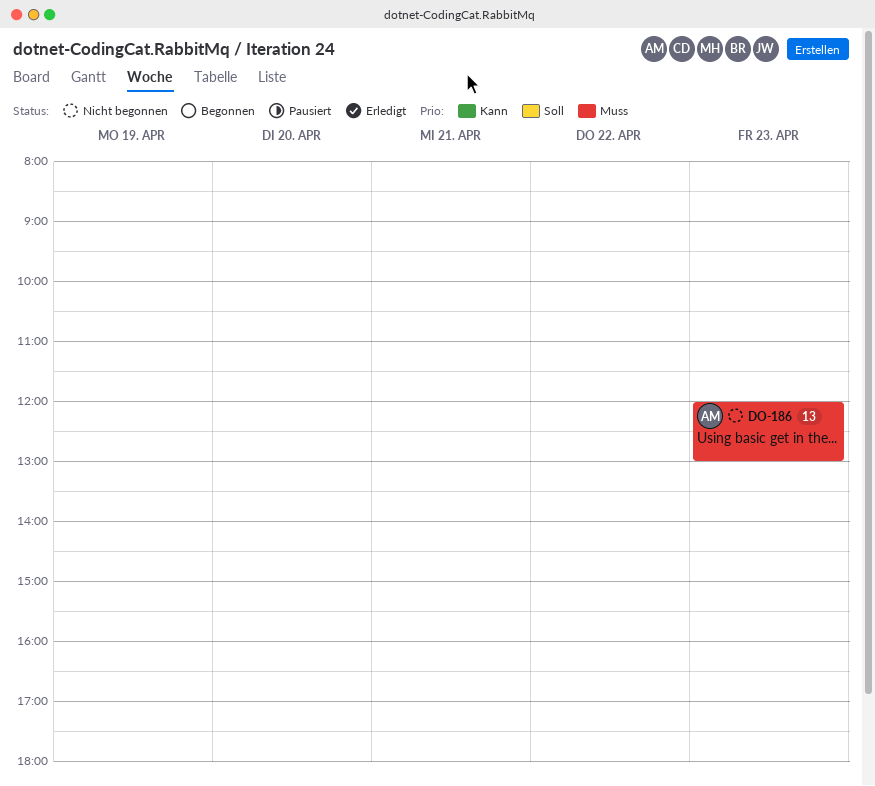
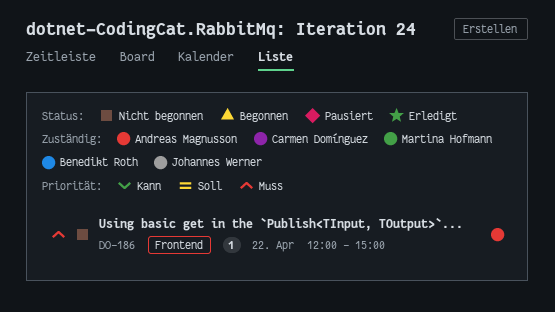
DO-186, estimate: 13 -> 1
DO-186, day: Apr 23 -> Apr 22
DO-186, ends: 13:00 -> 15:00

